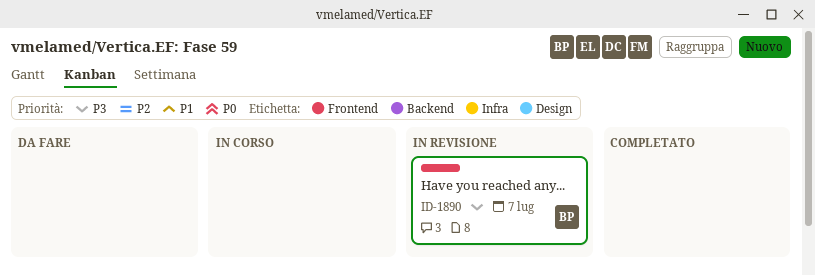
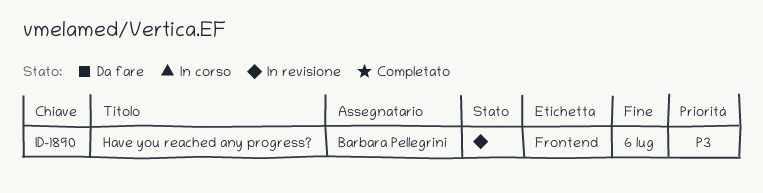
ID-1890, due: Jul 7 -> Jul 6

